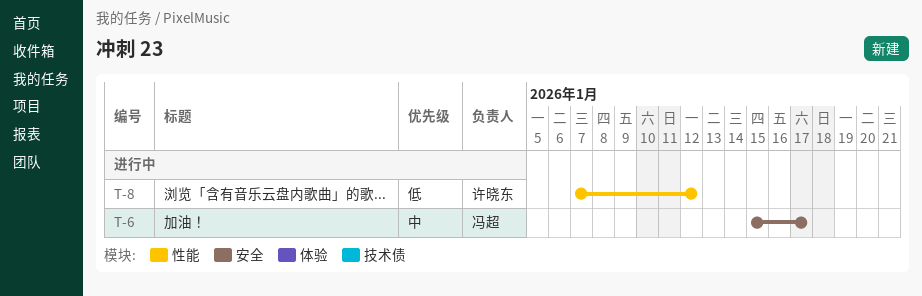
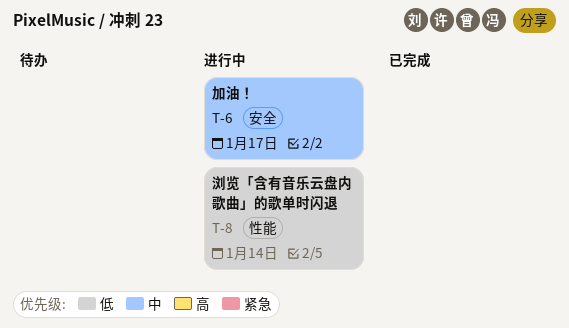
T-8, due: Jan 12 -> Jan 14

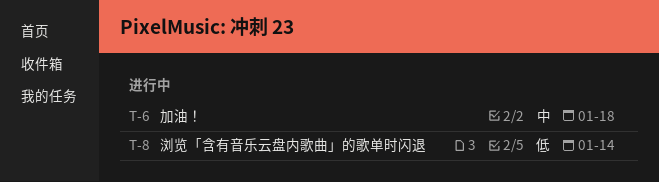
T-6, due: Jan 17 -> Jan 18

